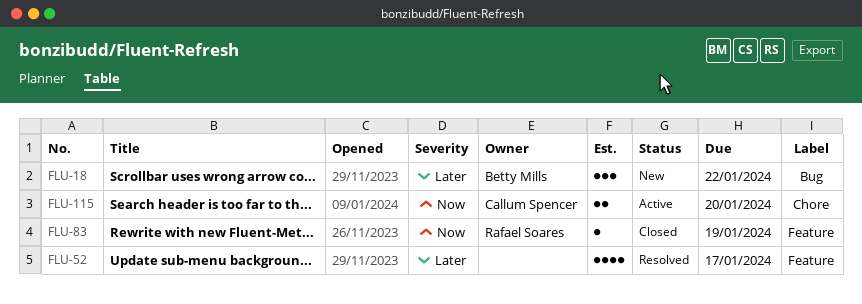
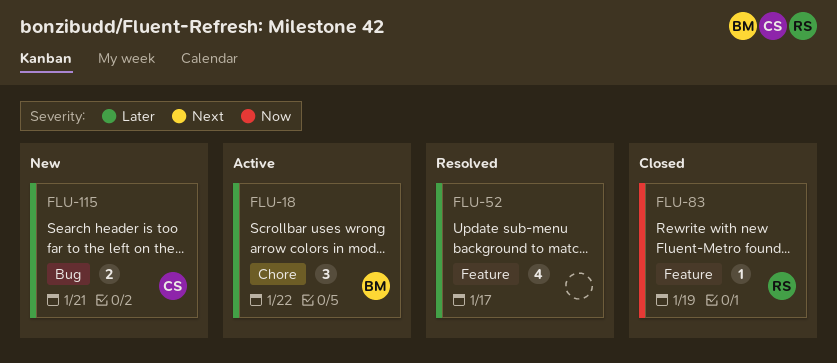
FLU-18, status: New -> Active
FLU-18, label: Bug -> Chore
FLU-115, status: Active -> New
FLU-115, priority: Now -> Later
FLU-115, label: Chore -> Bug
FLU-115, due: Jan 20 -> Jan 21

